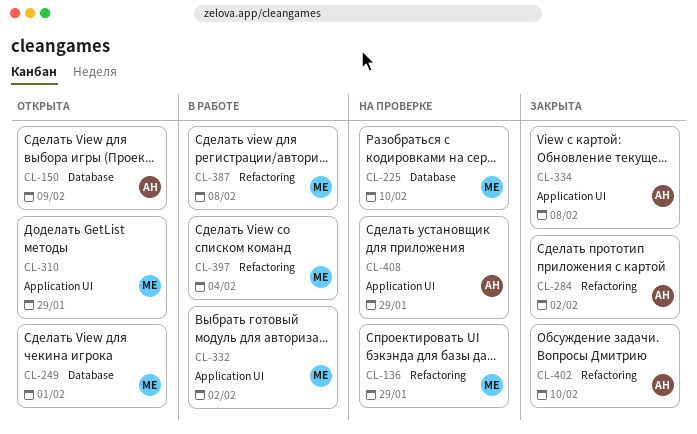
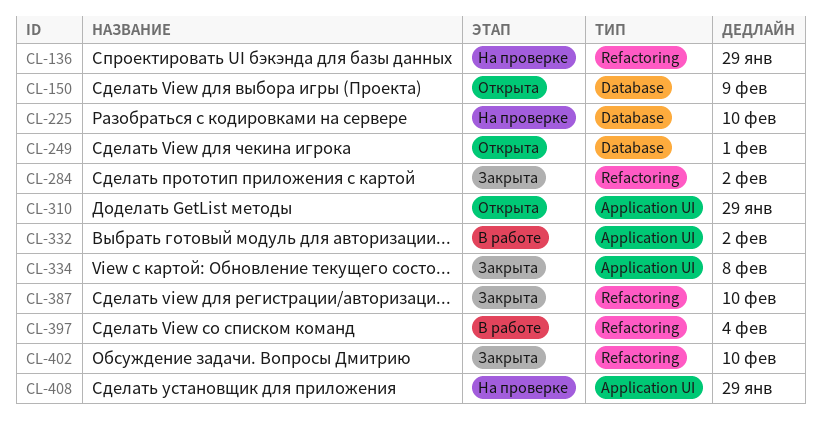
CL-387, status: В работе -> Закрыта
CL-387, due: Feb 8 -> Feb 10

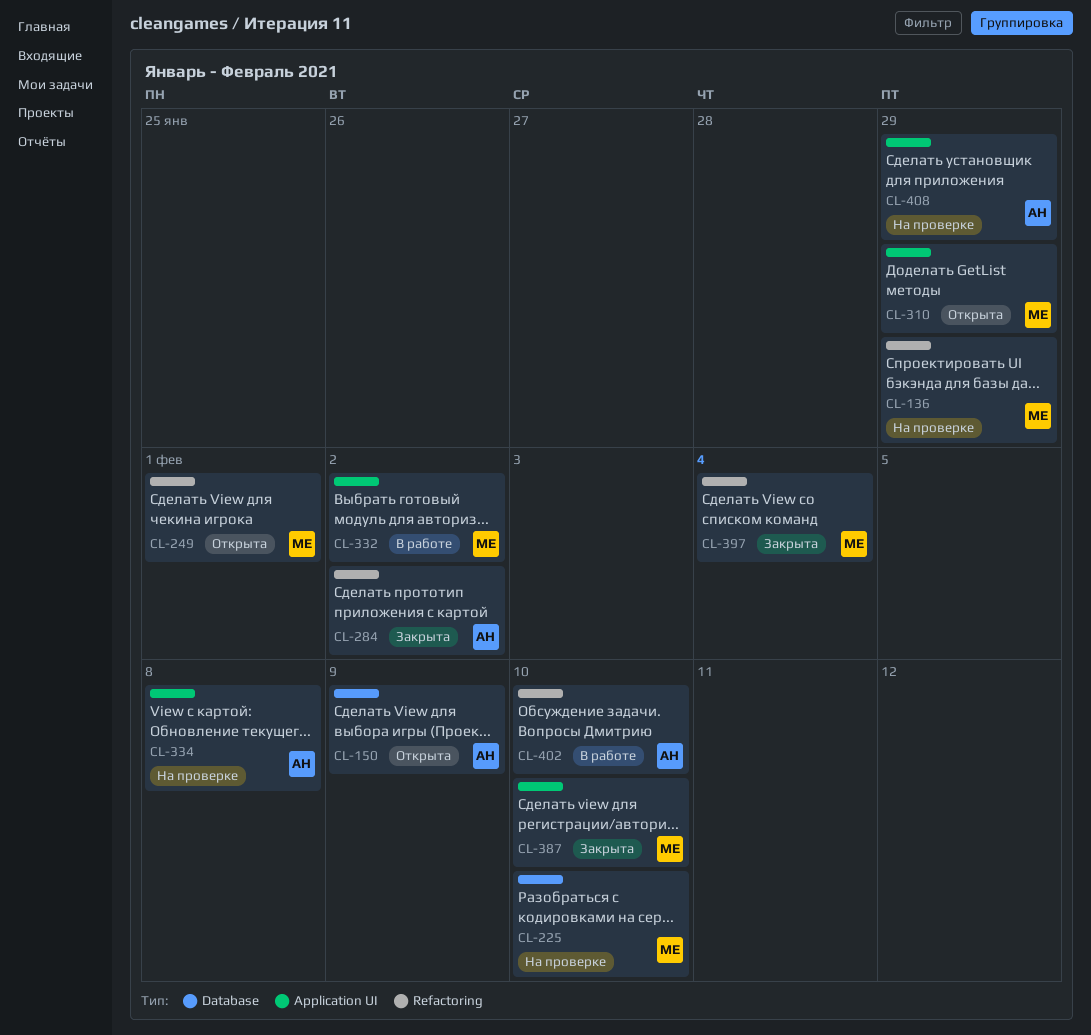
CL-249, label: Database -> Refactoring
CL-334, status: Закрыта -> На проверке
CL-387, label: Refactoring -> Application UI
CL-397, status: В работе -> Закрыта
CL-402, status: Закрыта -> В работе

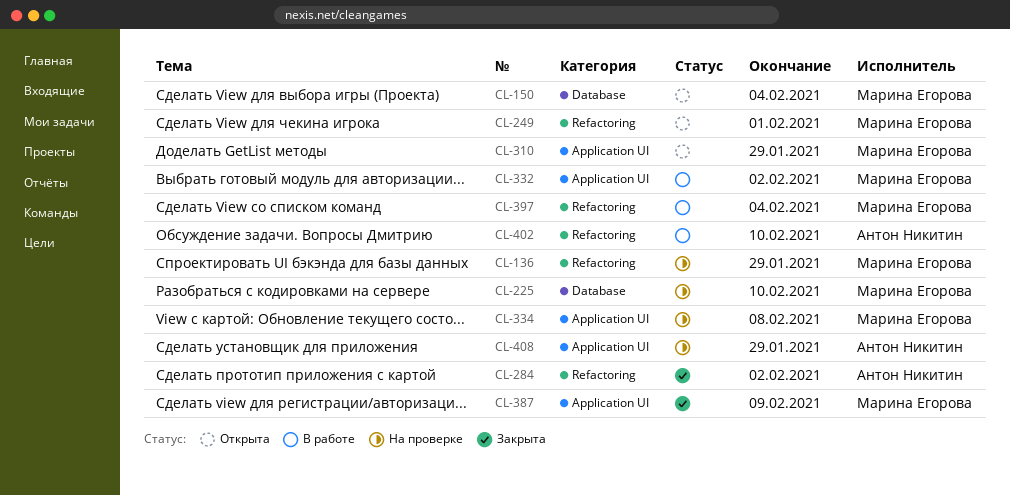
CL-150, owner: Антон Никитин -> Марина Егорова
CL-150, due: Feb 9 -> Feb 4
CL-334, owner: Антон Никитин -> Марина Егорова
CL-387, due: Feb 10 -> Feb 9
CL-397, status: Закрыта -> В работе

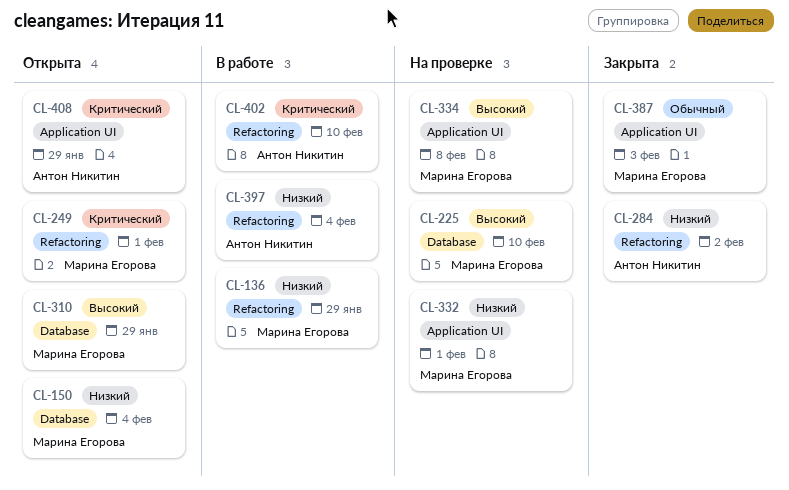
CL-136, status: На проверке -> В работе
CL-310, label: Application UI -> Database
CL-332, status: В работе -> На проверке
CL-332, due: Feb 2 -> Feb 1
CL-387, due: Feb 9 -> Feb 3
CL-397, owner: Марина Егорова -> Антон Никитин
CL-408, status: На проверке -> Открыта

